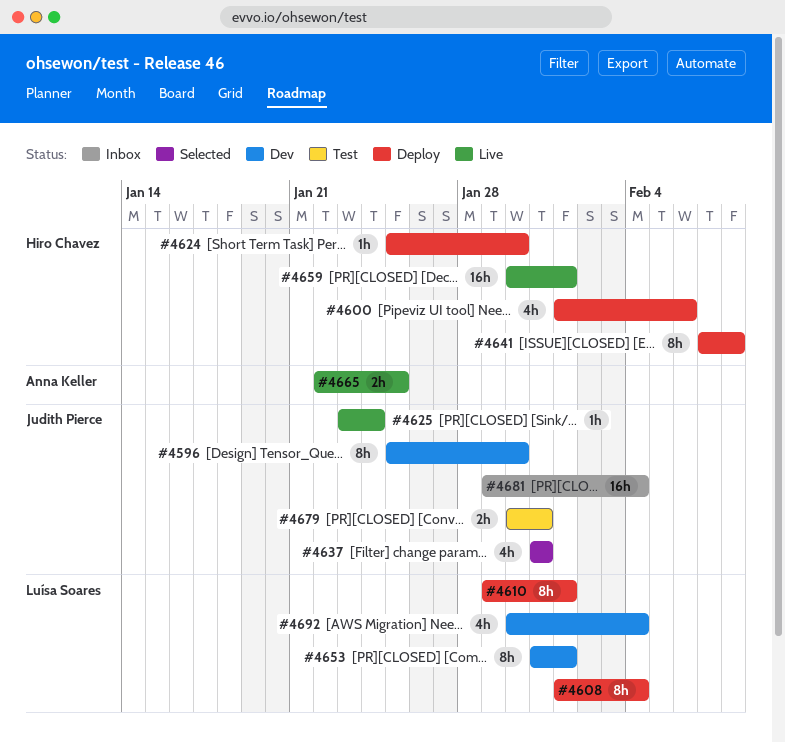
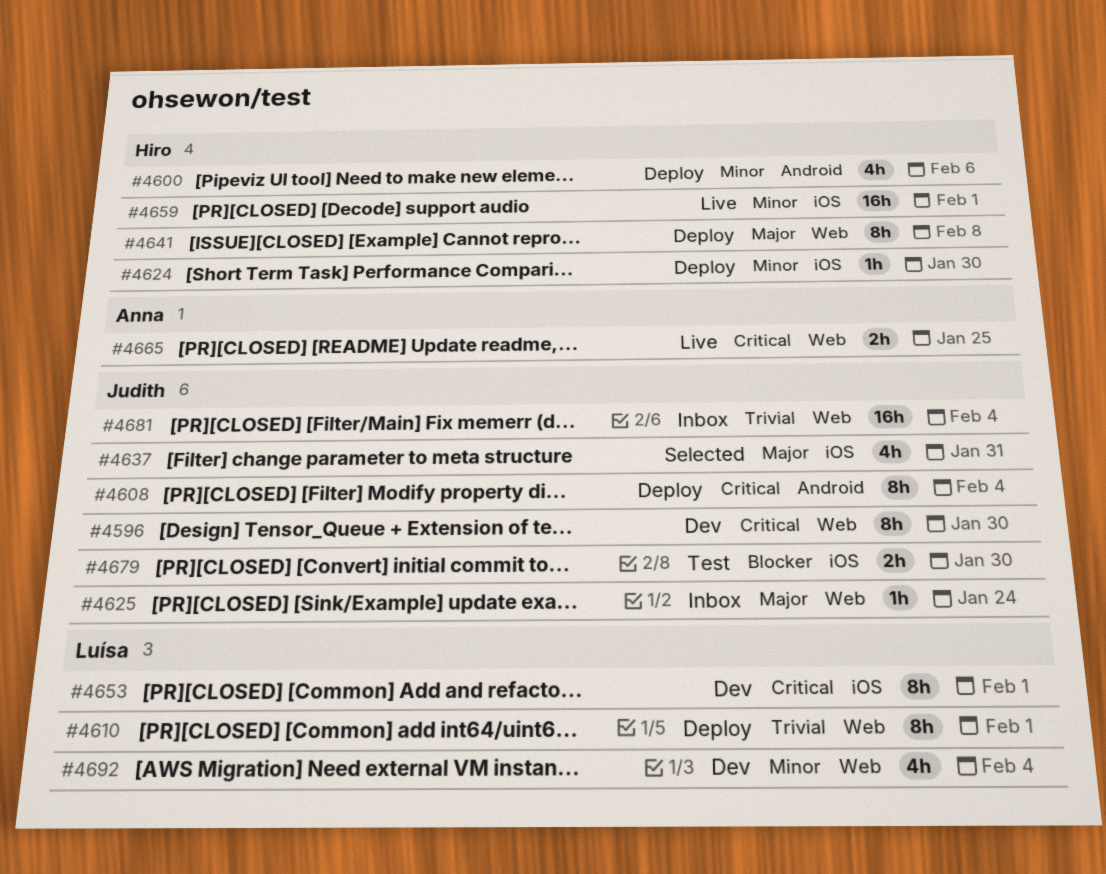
#4608, owner: Luísa Soares -> Judith Pierce
#4625, status: Live -> Inbox
#4679, due: Jan 31 -> Jan 30

